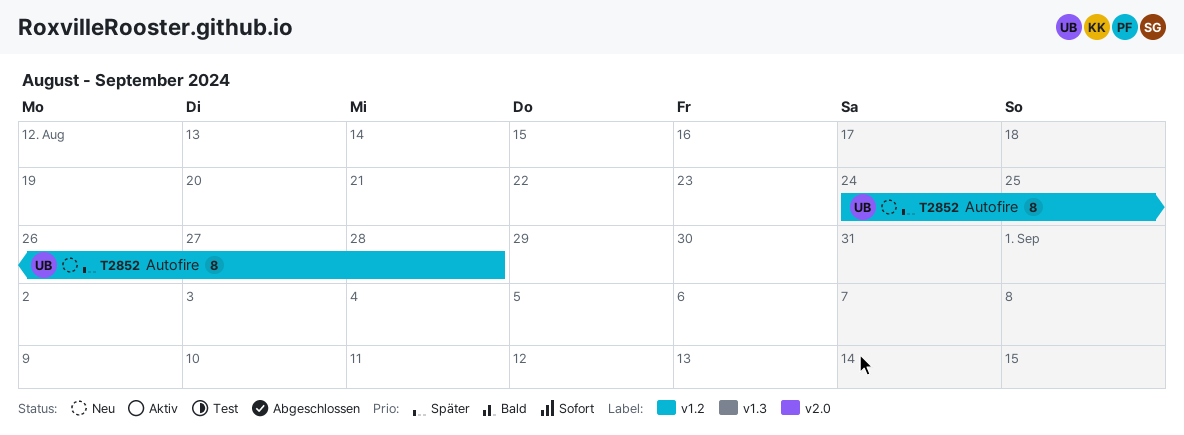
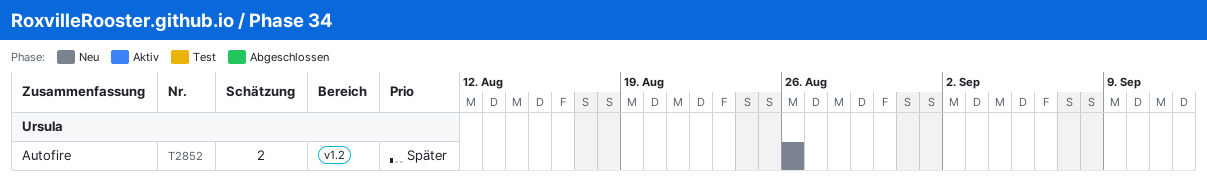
T2852, estimate: 8 -> 2
T2852, start: Aug 24 -> Aug 26
T2852, due: Aug 28 -> Aug 26

